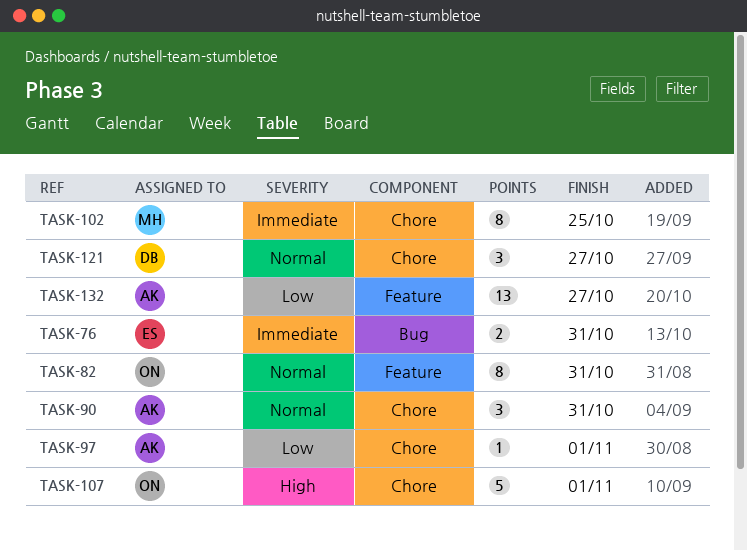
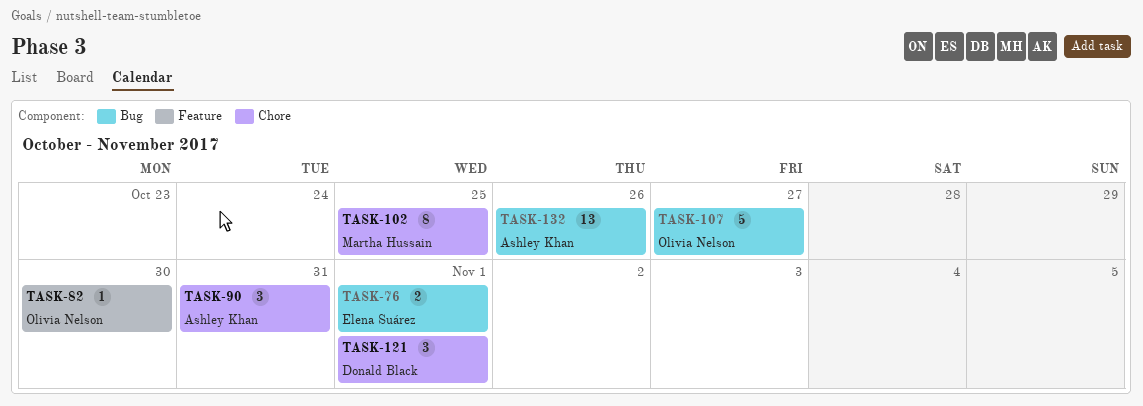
TASK-76, due: Oct 31 -> Nov 1
TASK-82, estimate: 8 -> 1
TASK-82, due: Oct 31 -> Oct 30
TASK-97: present -> none
TASK-107, label: Chore -> Bug
TASK-107, due: Nov 1 -> Oct 27
TASK-121, due: Oct 27 -> Nov 1
TASK-132, label: Feature -> Bug
TASK-132, due: Oct 27 -> Oct 26

